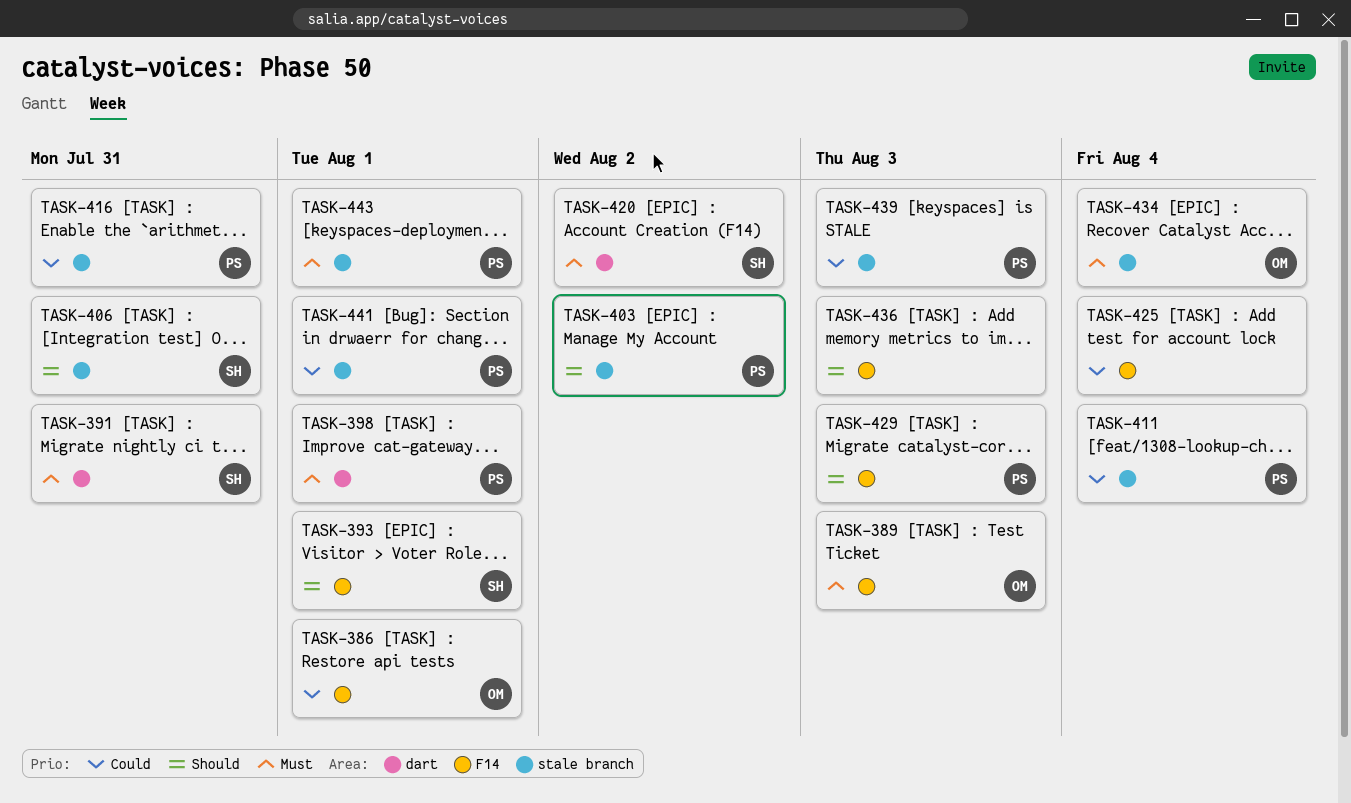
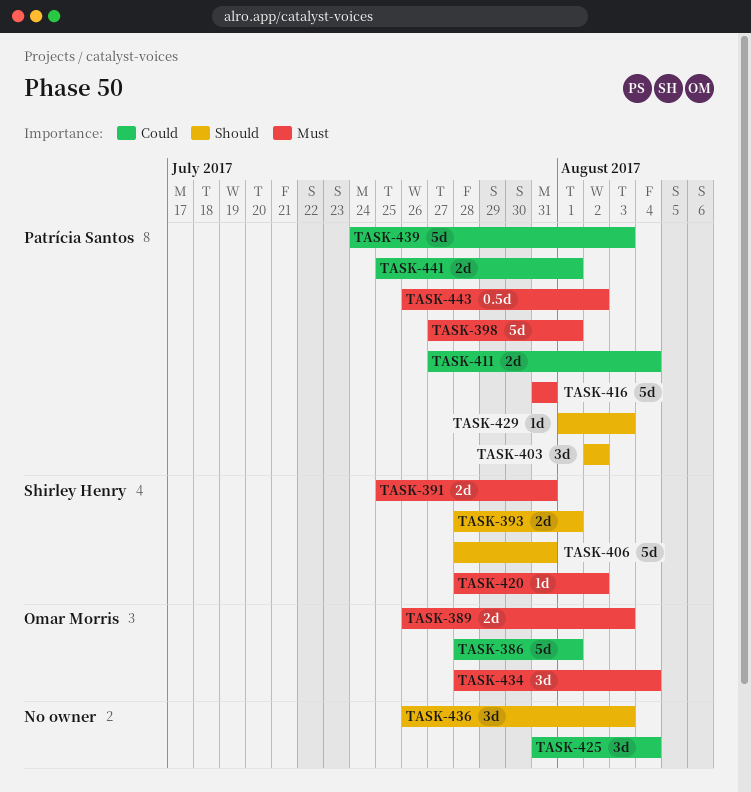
TASK-416, priority: Could -> Must
TASK-443, due: Aug 1 -> Aug 2

